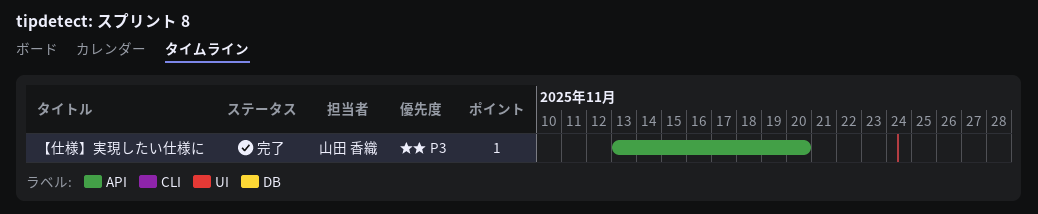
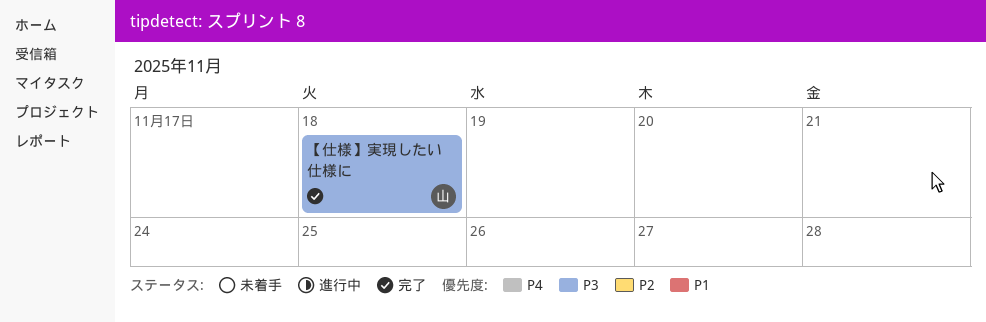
【仕様】実現したい仕様に, due: Nov 20 -> Nov 18

